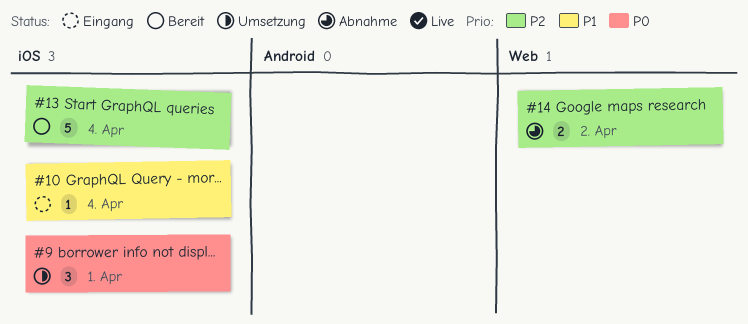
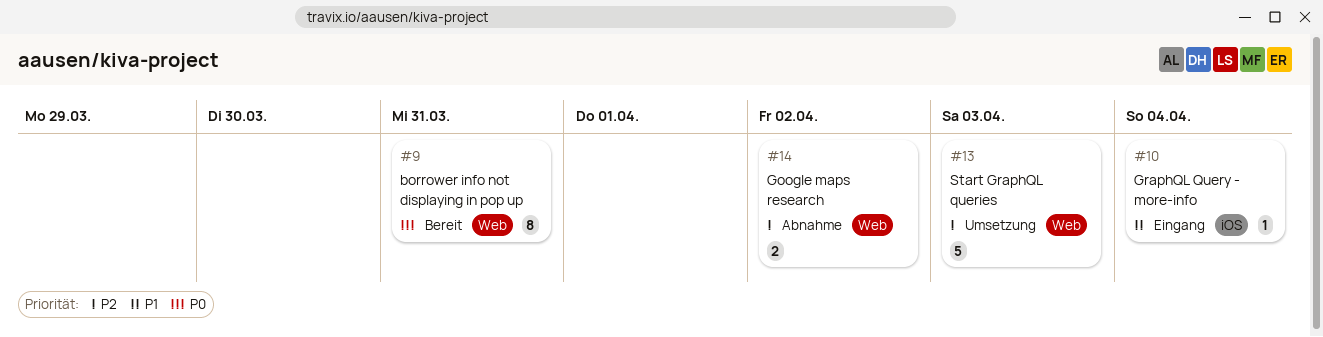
#9, status: Umsetzung -> Bereit
#9, label: iOS -> Web
#9, estimate: 3 -> 8
#9, due: Apr 1 -> Mar 31
#13, status: Bereit -> Umsetzung
#13, label: iOS -> Web
#13, due: Apr 4 -> Apr 3

